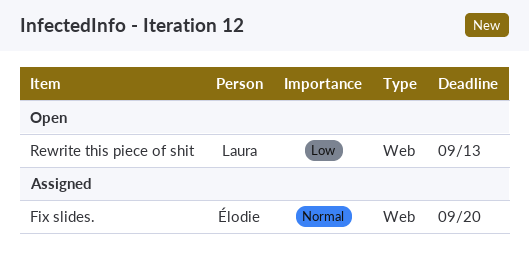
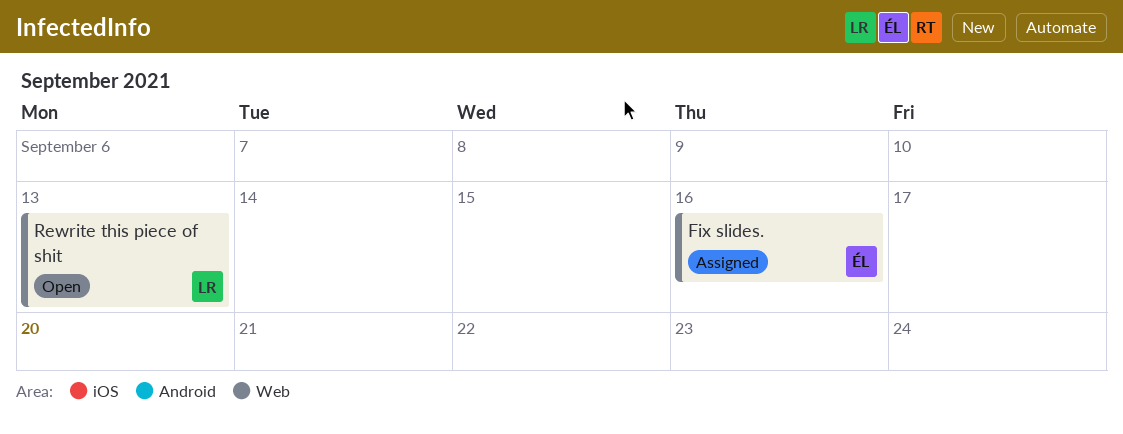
Fix slides., due: Sep 20 -> Sep 16

